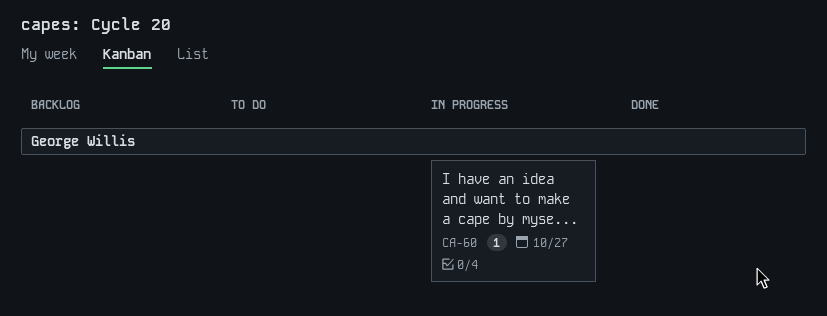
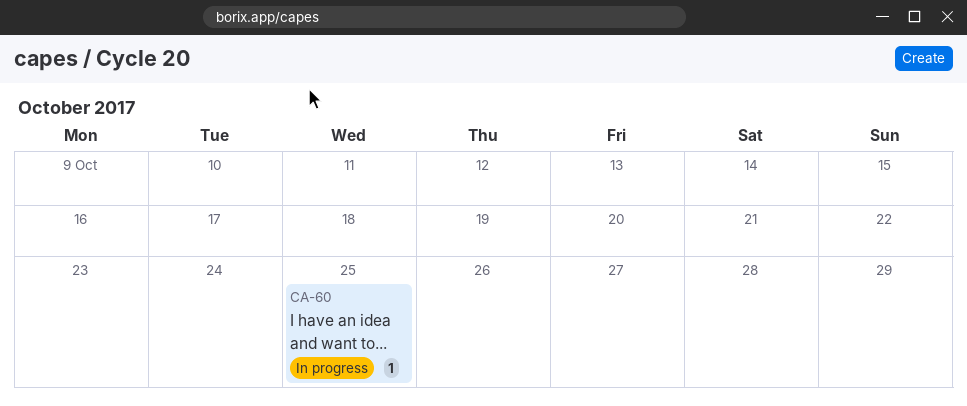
CA-60, due: Oct 27 -> Oct 25

